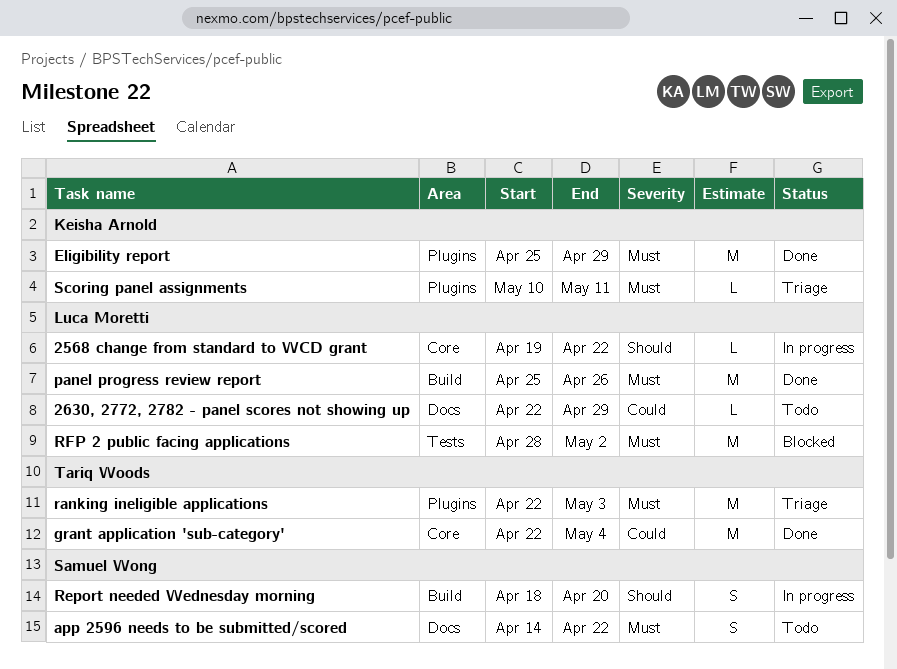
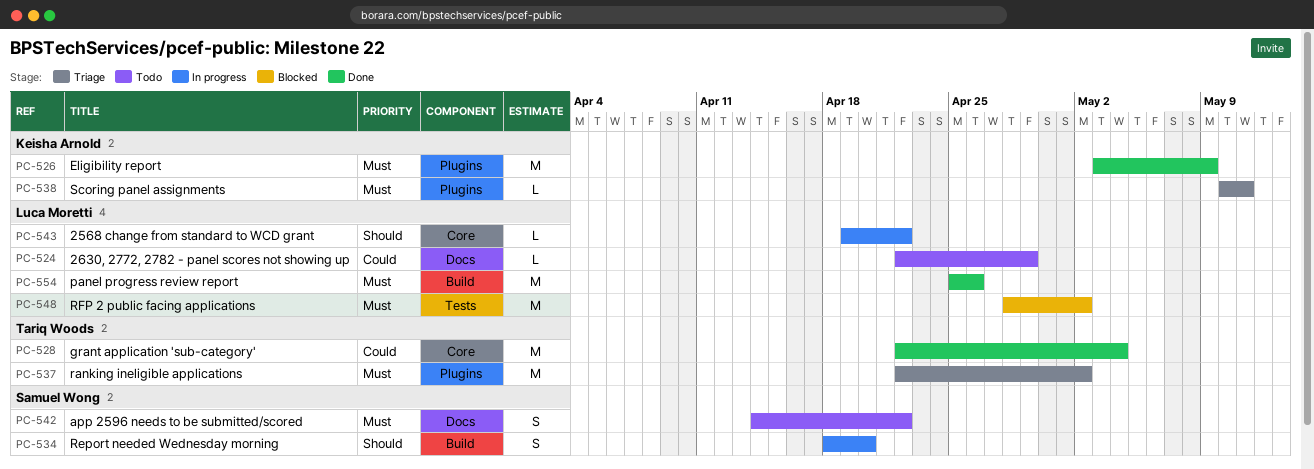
Eligibility report, start: Apr 25 -> May 3
Eligibility report, due: Apr 29 -> May 9
ranking ineligible applications, due: May 3 -> May 2

